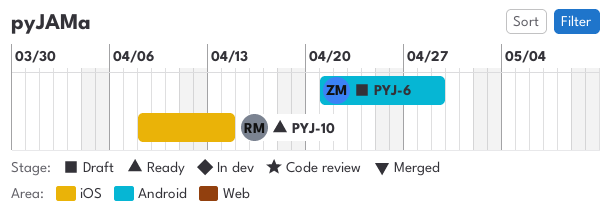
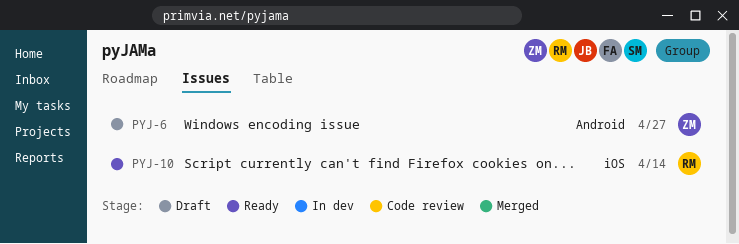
PYJ-6, due: Apr 29 -> Apr 27

